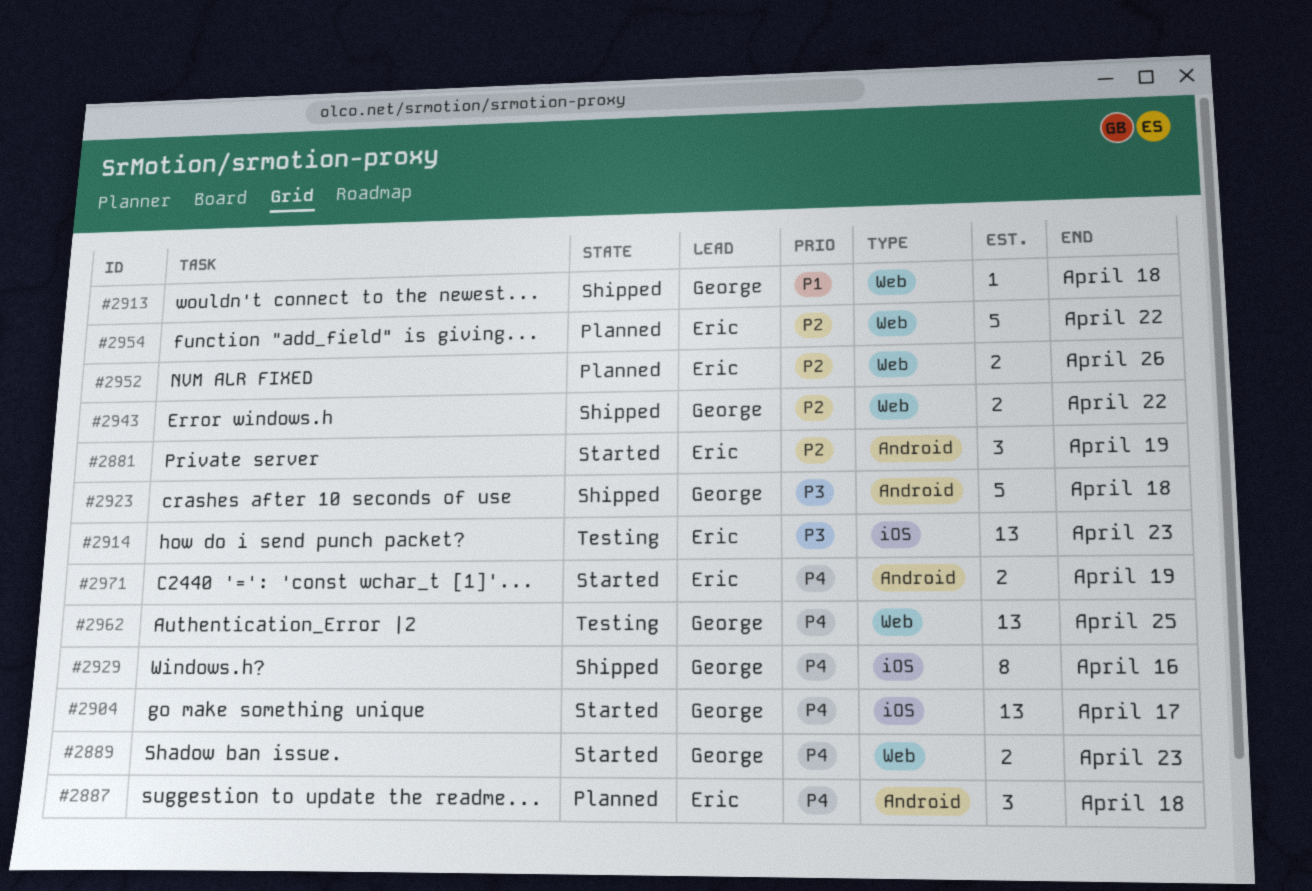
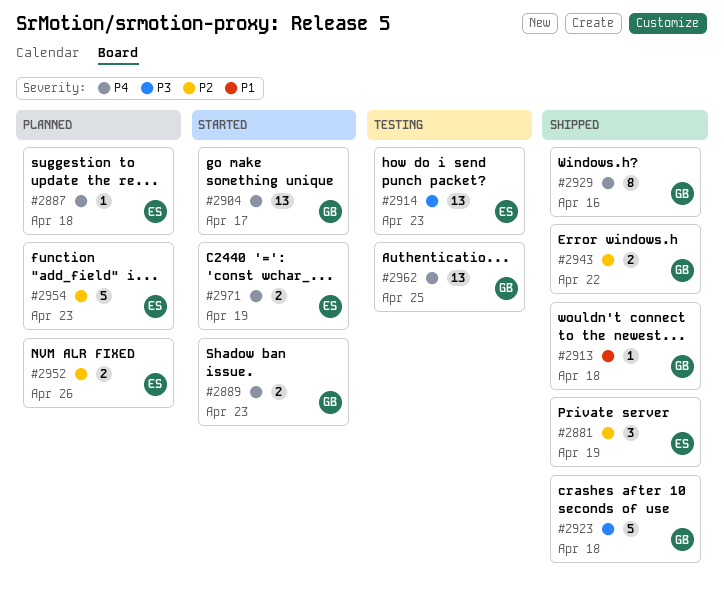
#2881, status: Started -> Shipped
#2887, estimate: 3 -> 1
#2954, due: Apr 22 -> Apr 23

